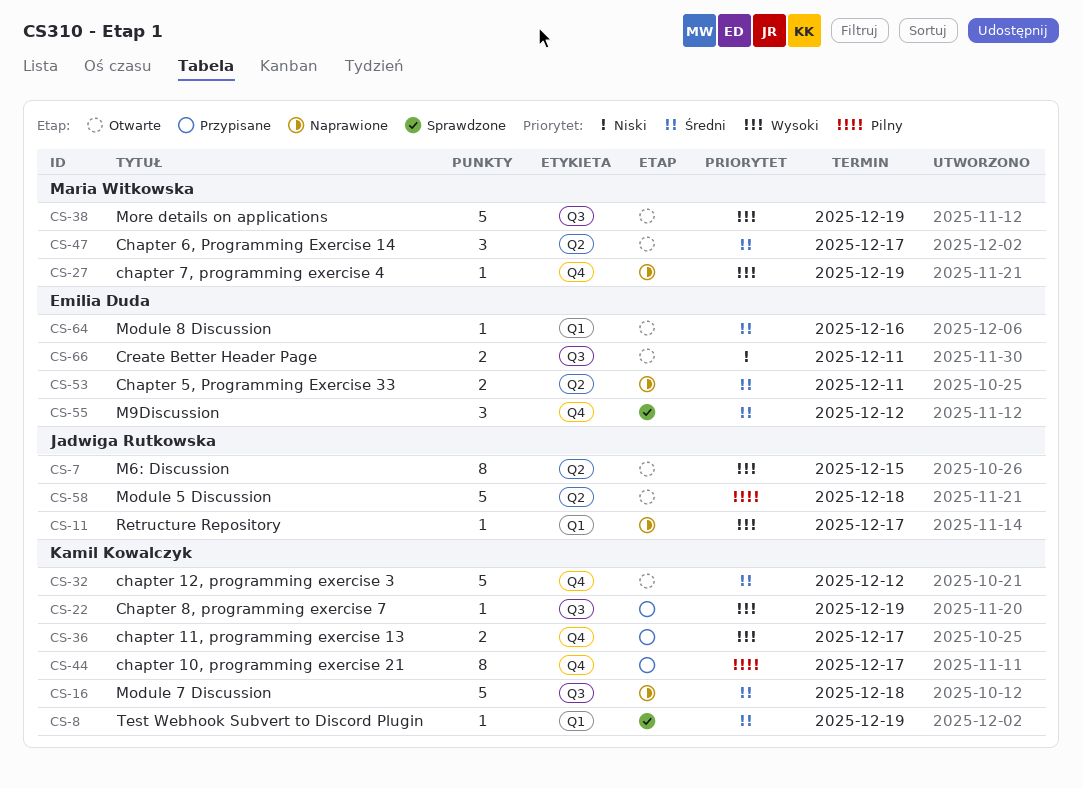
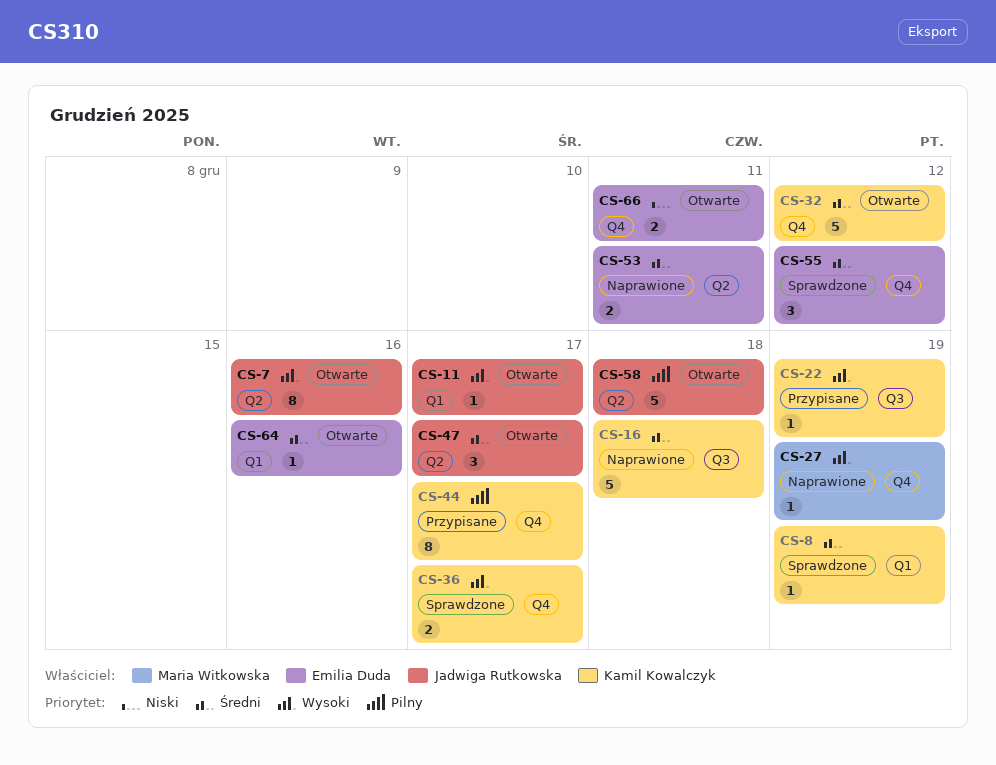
CS-7, due: Dec 15 -> Dec 16
CS-11, status: Naprawione -> Otwarte
CS-36, status: Przypisane -> Sprawdzone
CS-38: present -> none
CS-47, owner: Maria Witkowska -> Jadwiga Rutkowska
CS-66, label: Q3 -> Q4

